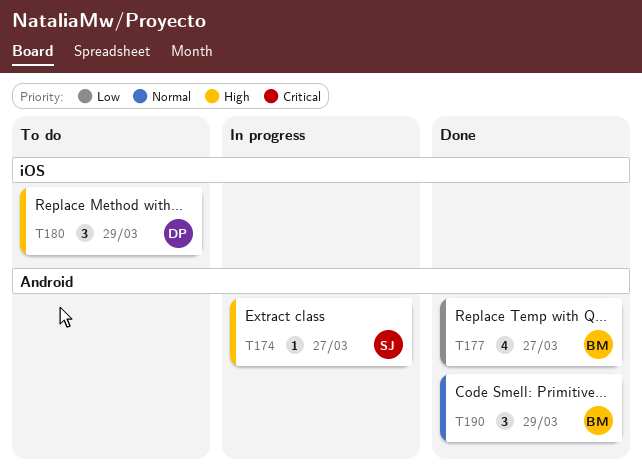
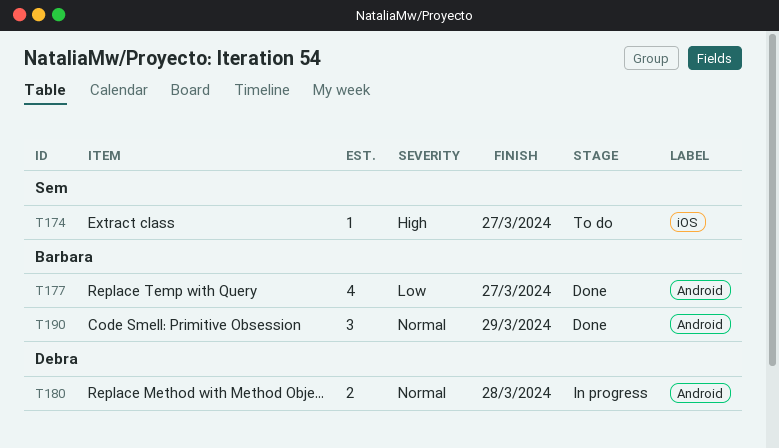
T174, status: In progress -> To do
T174, label: Android -> iOS
T180, status: To do -> In progress
T180, priority: High -> Normal
T180, label: iOS -> Android
T180, estimate: 3 -> 2
T180, due: Mar 29 -> Mar 28

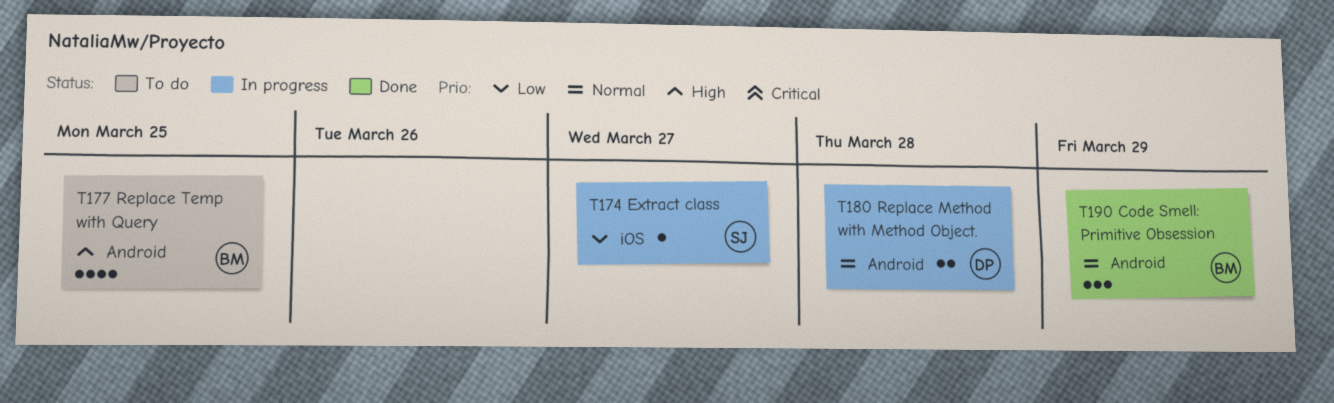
T174, status: To do -> In progress
T174, priority: High -> Low
T177, status: Done -> To do
T177, priority: Low -> High
T177, due: Mar 27 -> Mar 25

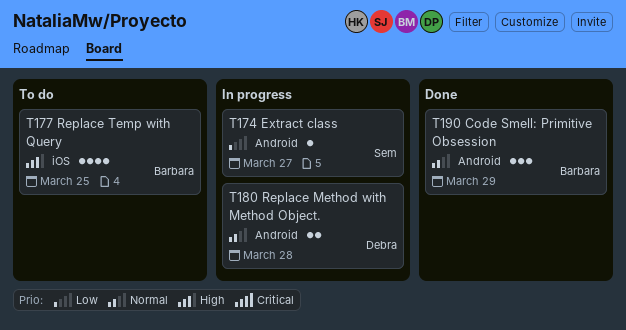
T174, label: iOS -> Android
T177, label: Android -> iOS

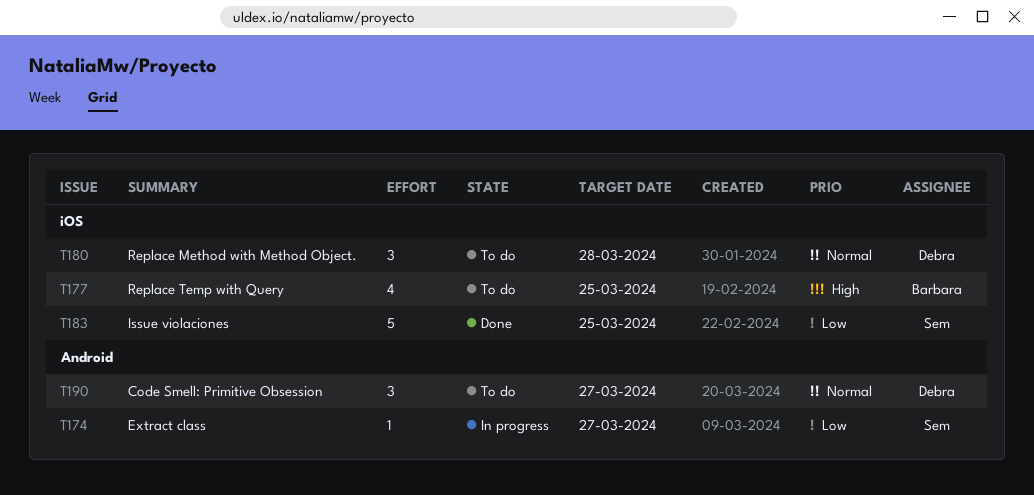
T180, status: In progress -> To do
T180, label: Android -> iOS
T180, estimate: 2 -> 3
T183: none -> present
T190, status: Done -> To do
T190, owner: Barbara -> Debra
T190, due: Mar 29 -> Mar 27

